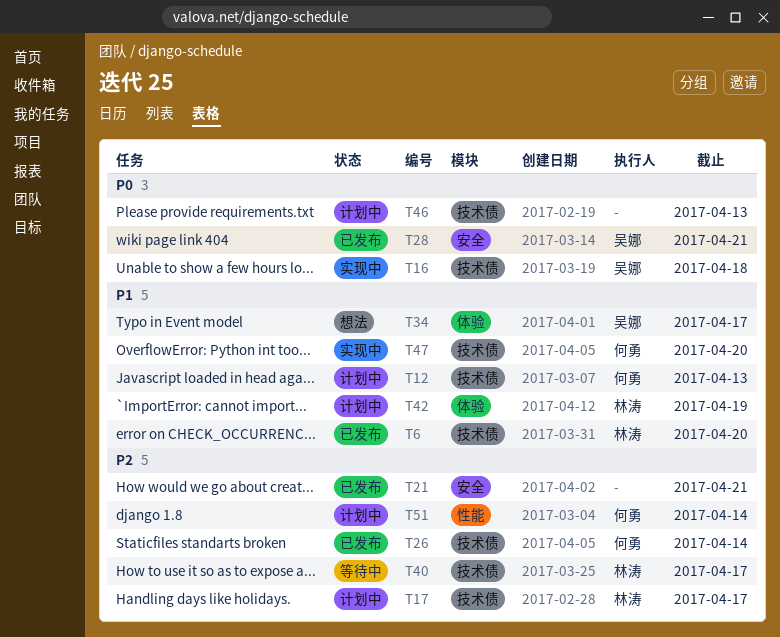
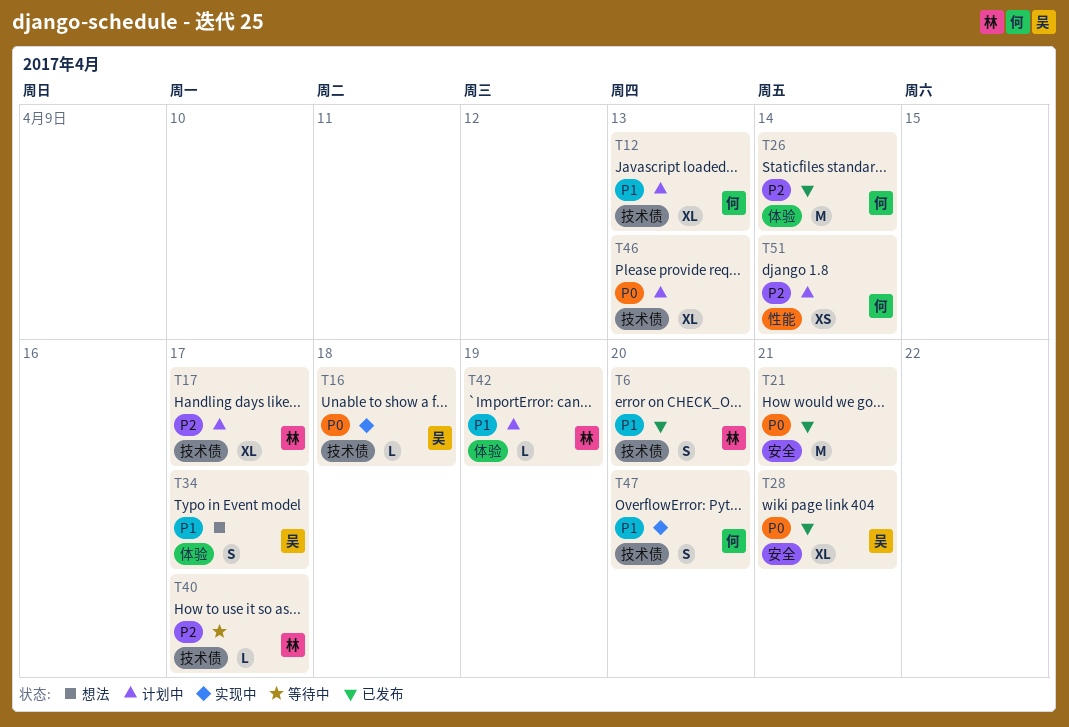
T21, priority: P2 -> P0
T26, label: 技术债 -> 体验

